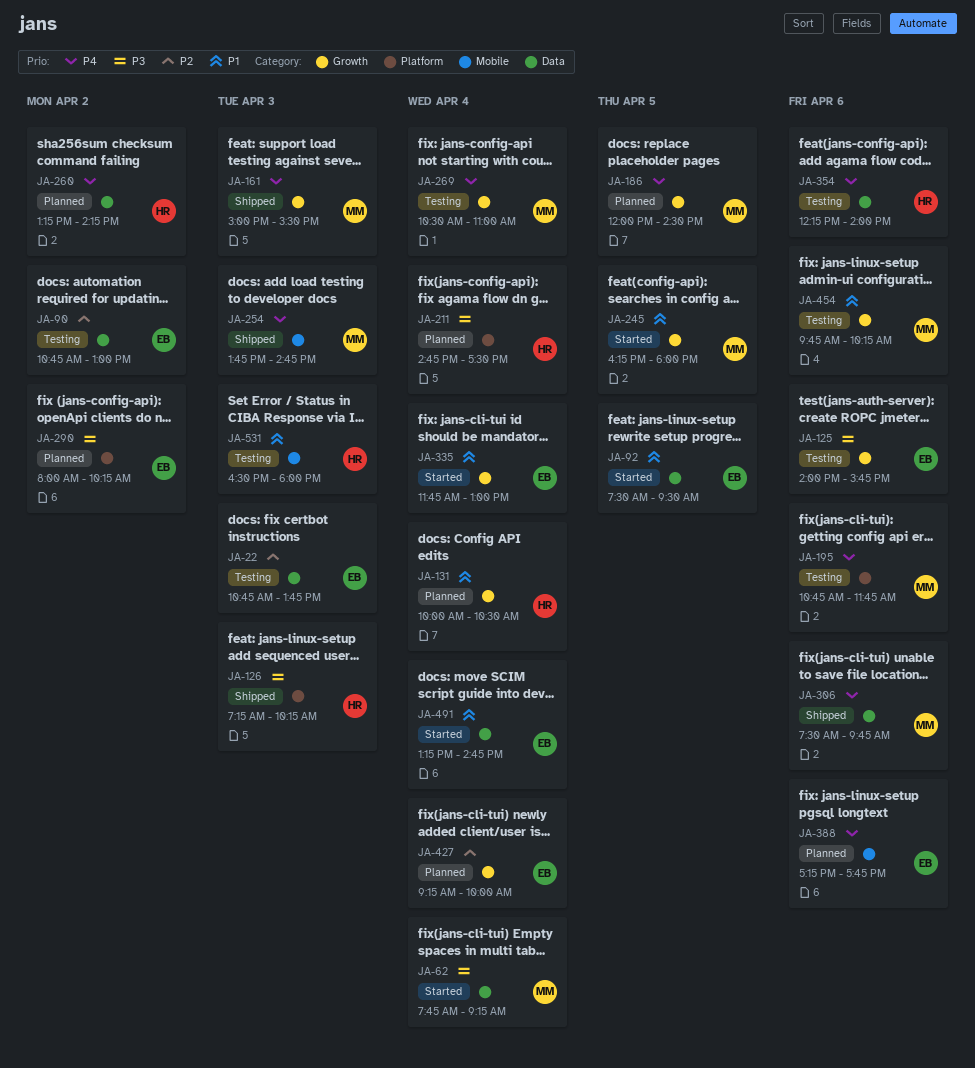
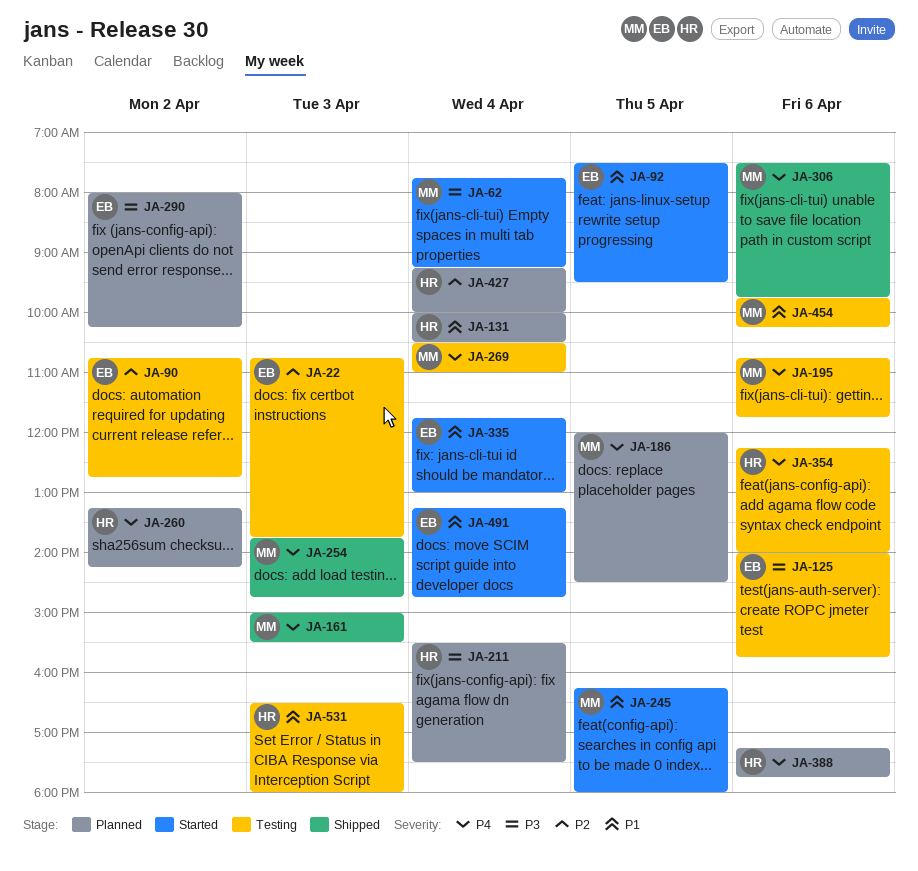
JA-90, ends: 13:00 -> 12:45
JA-126: present -> none
JA-211, begins: 14:45 -> 15:30
JA-388, owner: EB -> HR
JA-427, owner: EB -> HR

